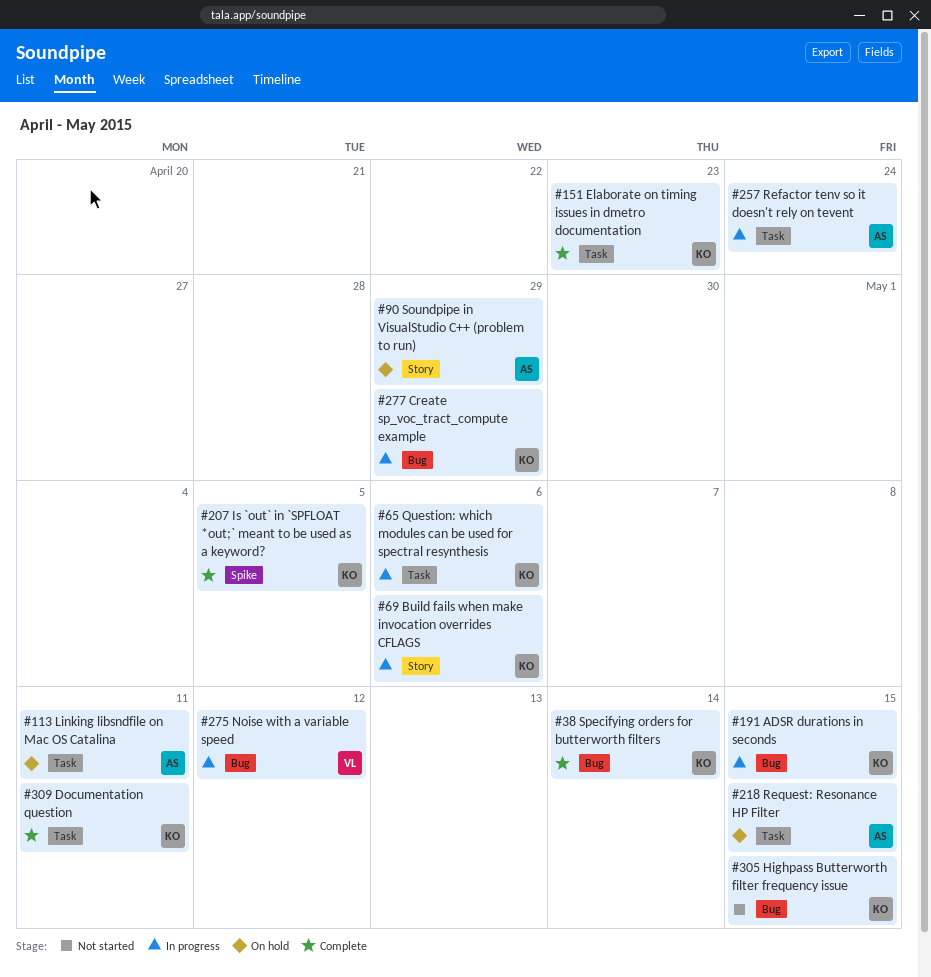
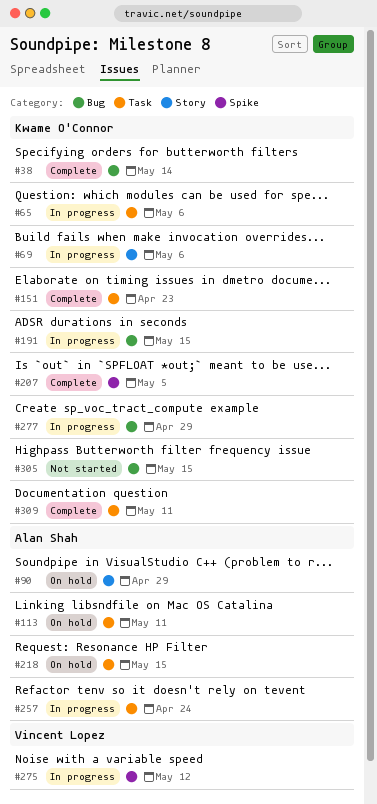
#275, label: Bug -> Spike

